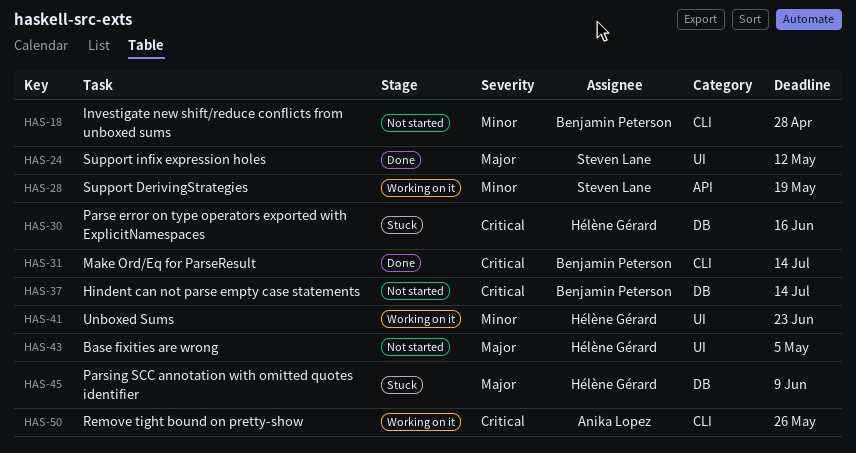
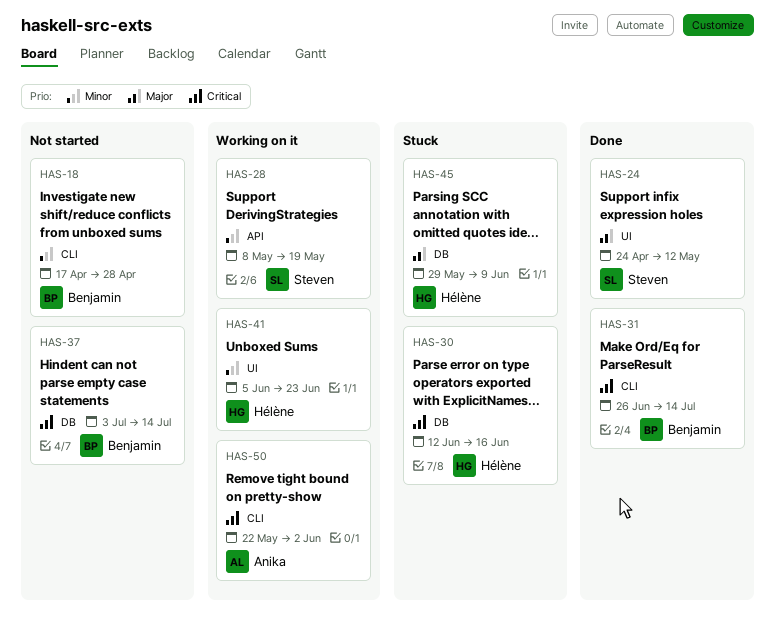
HAS-43: present -> none
HAS-50, due: May 26 -> Jun 2

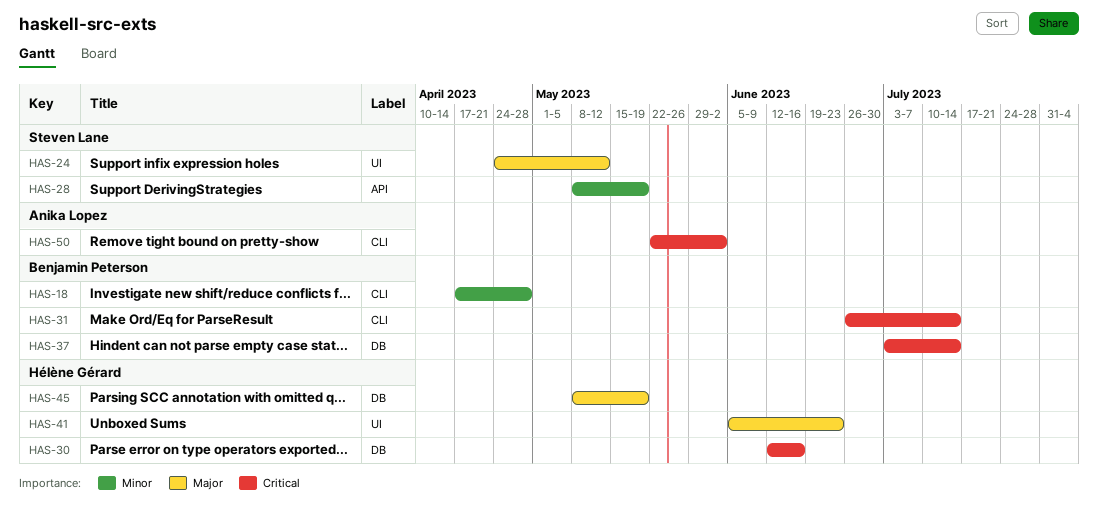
HAS-41, priority: Minor -> Major
HAS-45, start: May 29 -> May 8
HAS-45, due: Jun 9 -> May 19

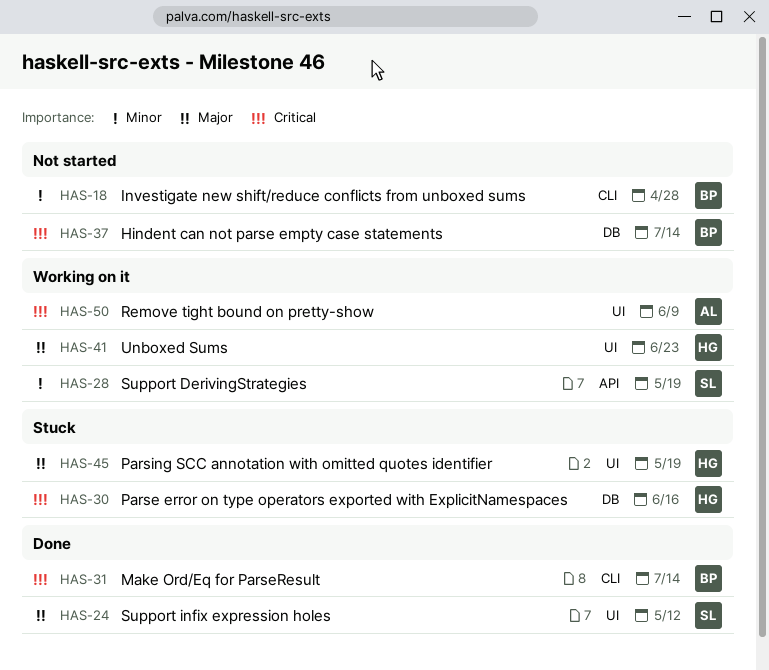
HAS-45, label: DB -> UI
HAS-50, label: CLI -> UI
HAS-50, due: Jun 2 -> Jun 9

